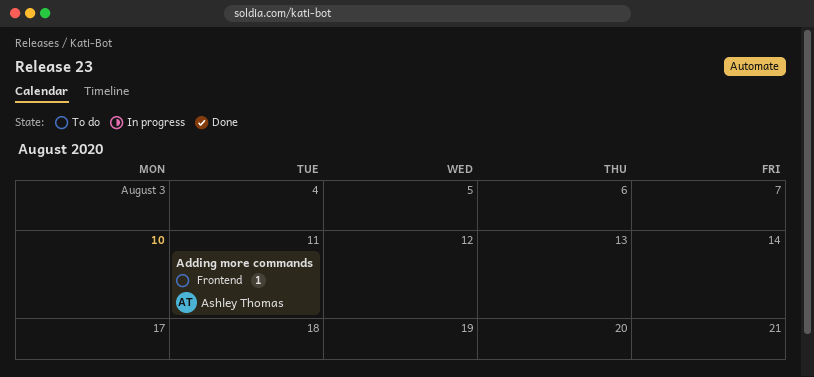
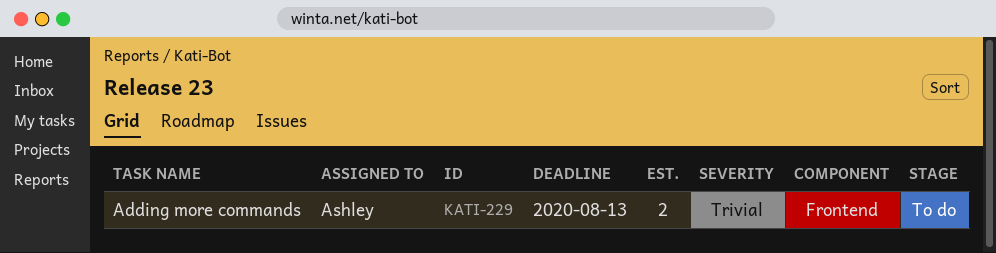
Adding more commands, estimate: 1 -> 2
Adding more commands, due: Aug 11 -> Aug 13

